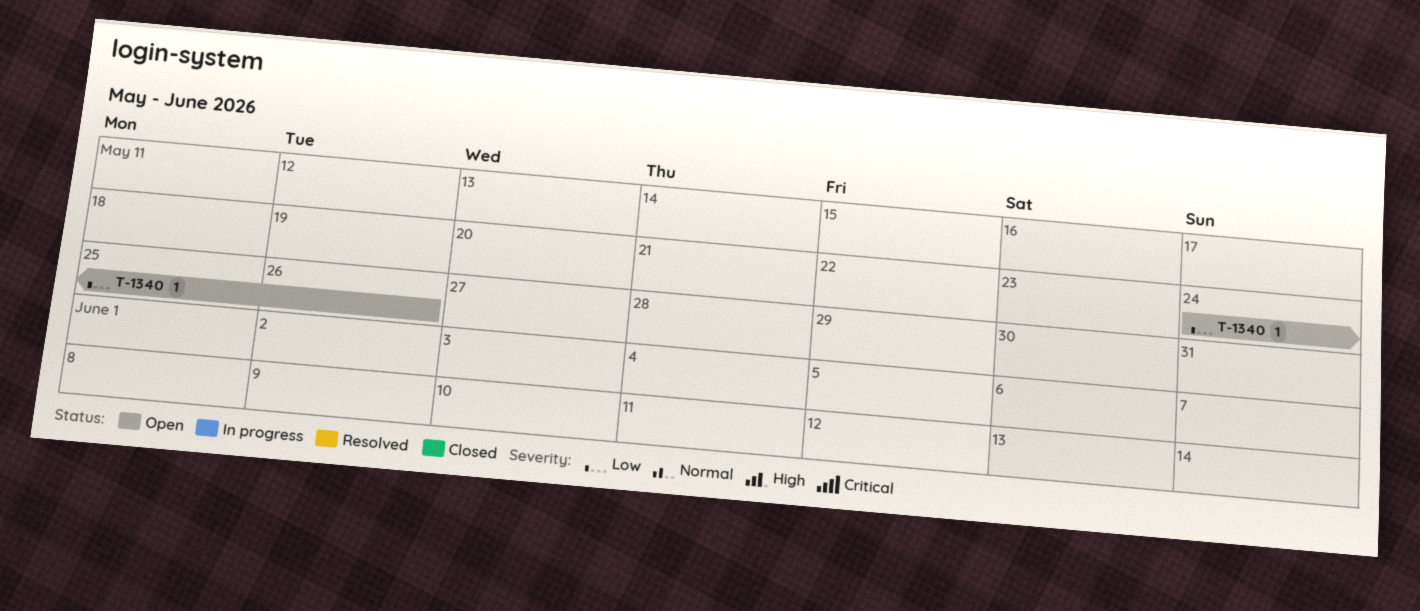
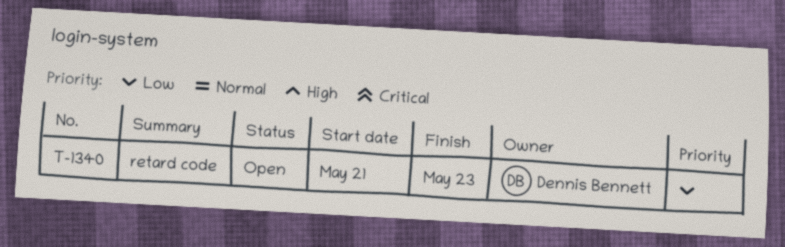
T-1340, start: May 24 -> May 21
T-1340, due: May 26 -> May 23

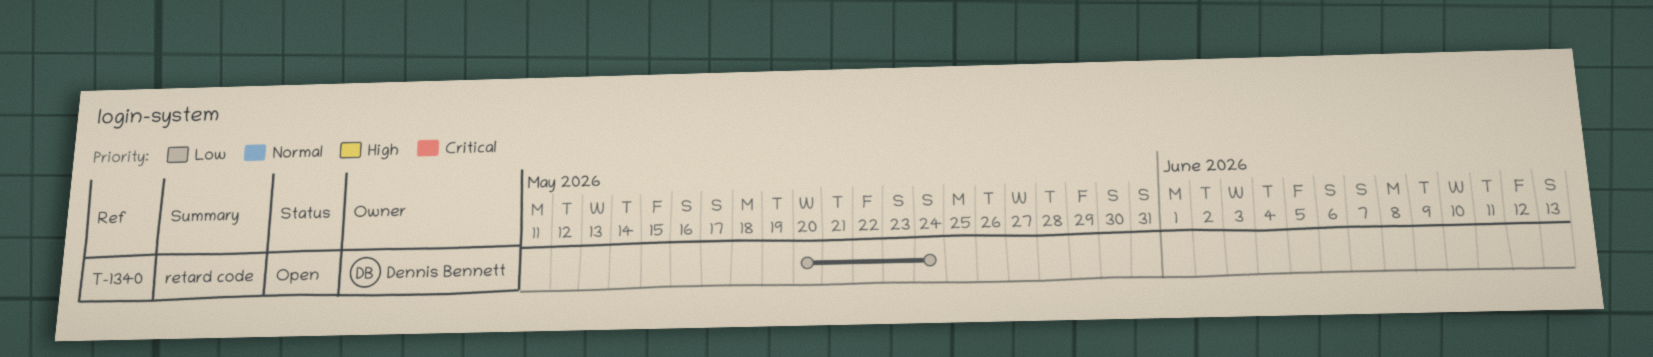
T-1340, start: May 21 -> May 20
T-1340, due: May 23 -> May 24

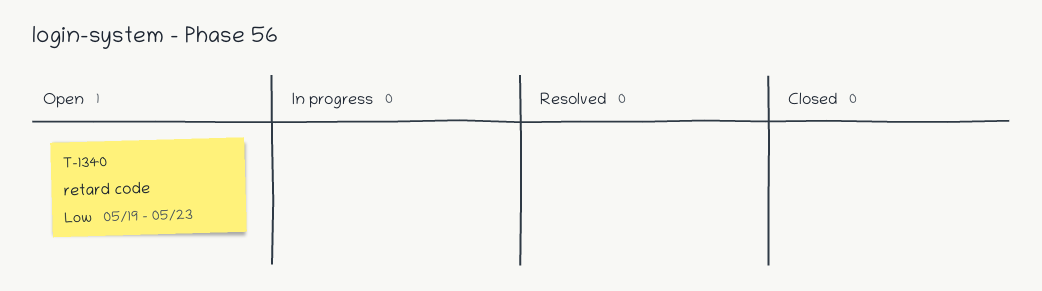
T-1340, start: May 20 -> May 19
T-1340, due: May 24 -> May 23

